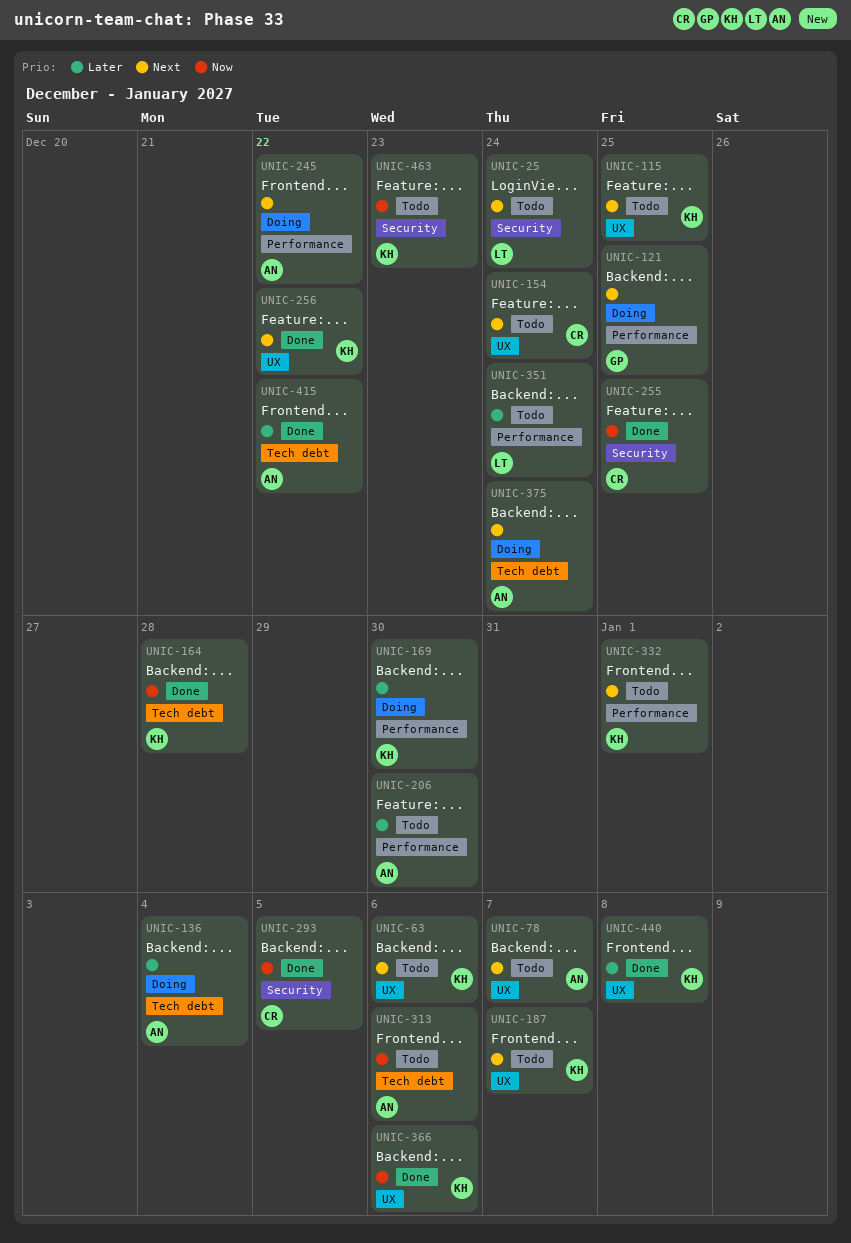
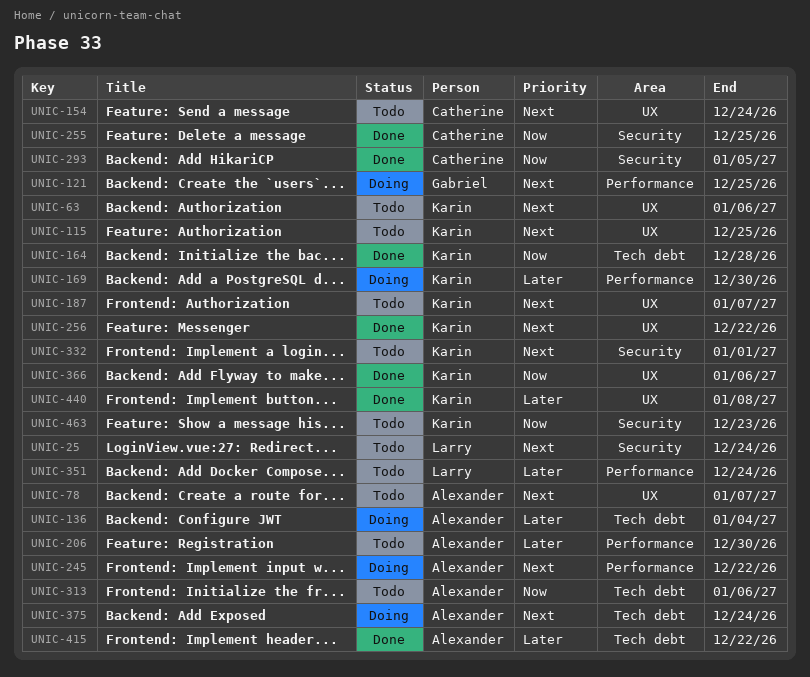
UNIC-332, label: Performance -> Security

